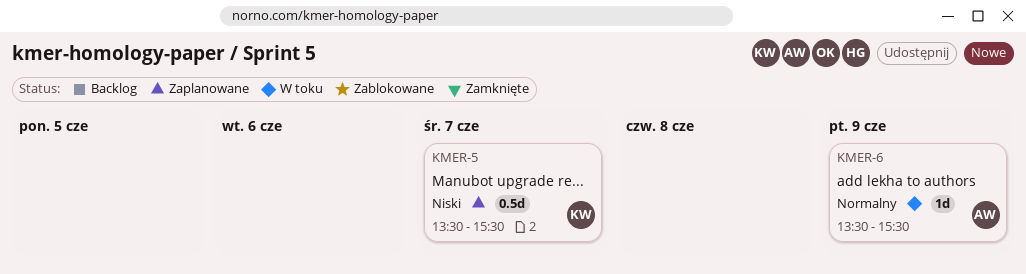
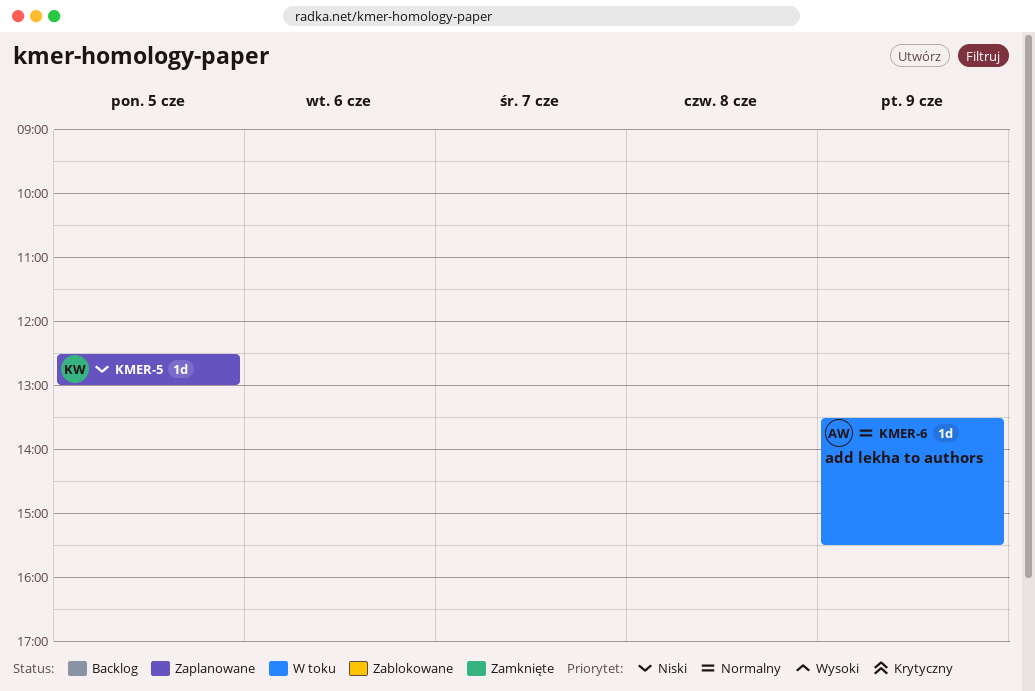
KMER-5, estimate: 0.5d -> 1d
KMER-5, day: Jun 7 -> Jun 5
KMER-5, begins: 13:30 -> 12:30
KMER-5, ends: 15:30 -> 13:00

